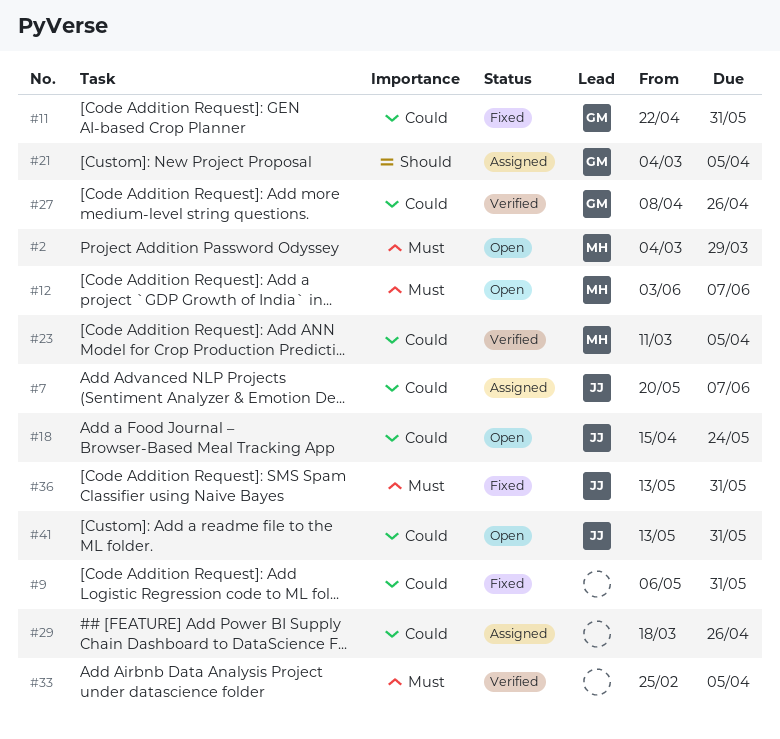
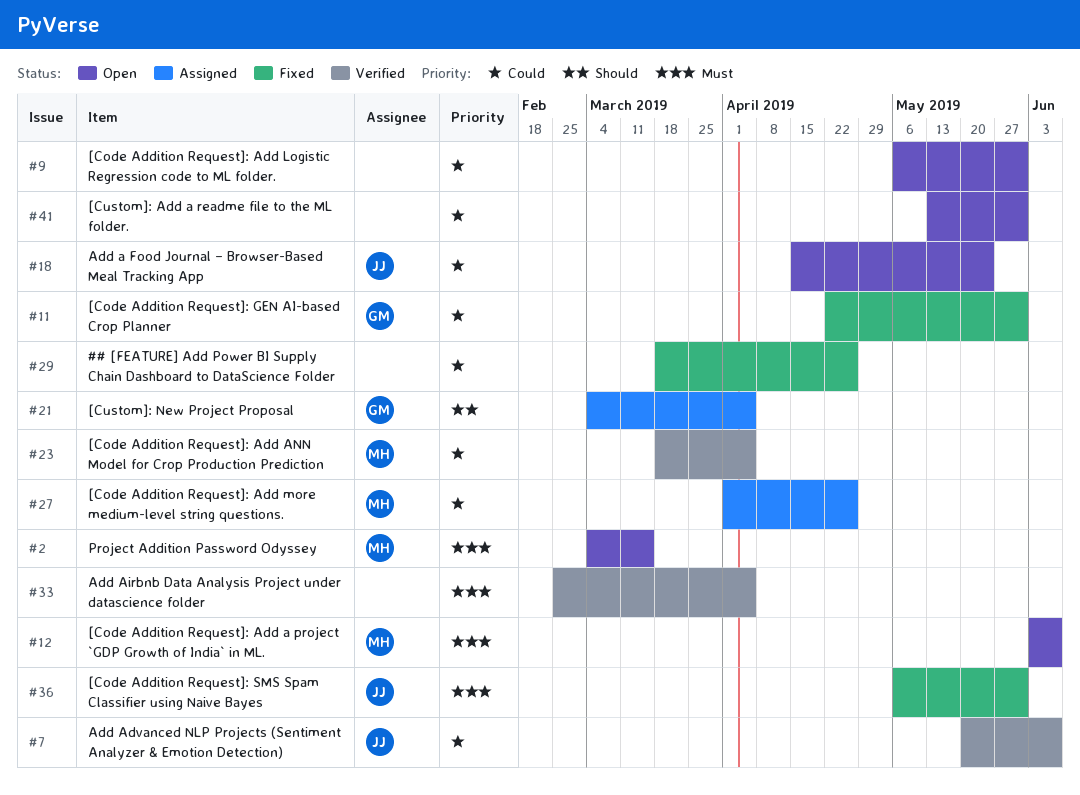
#2, due: Mar 29 -> Mar 15
#7, status: Assigned -> Verified
#9, status: Fixed -> Open
#23, start: Mar 11 -> Mar 18
#27, status: Verified -> Assigned
#27, owner: GM -> MH
#27, start: Apr 8 -> Apr 1
#29, status: Assigned -> Fixed
#36, start: May 13 -> May 6
#41, owner: JJ -> none

